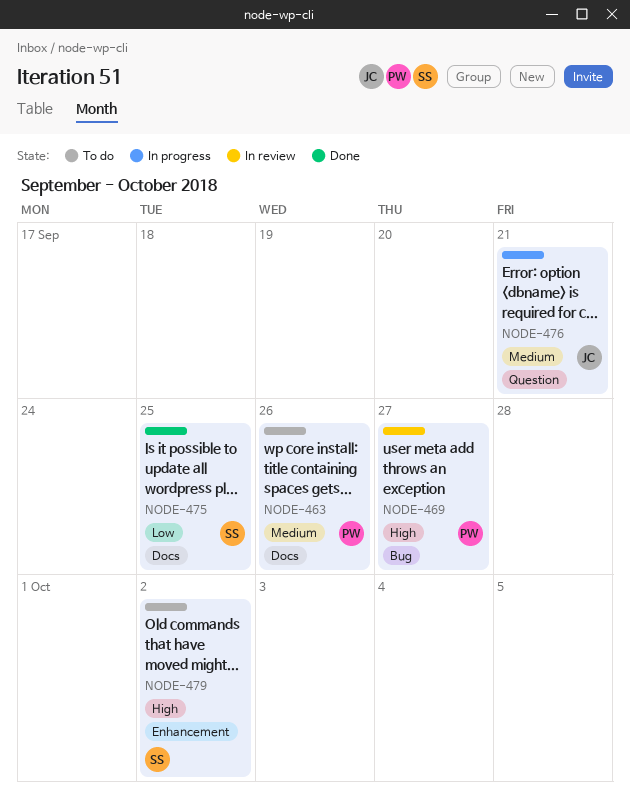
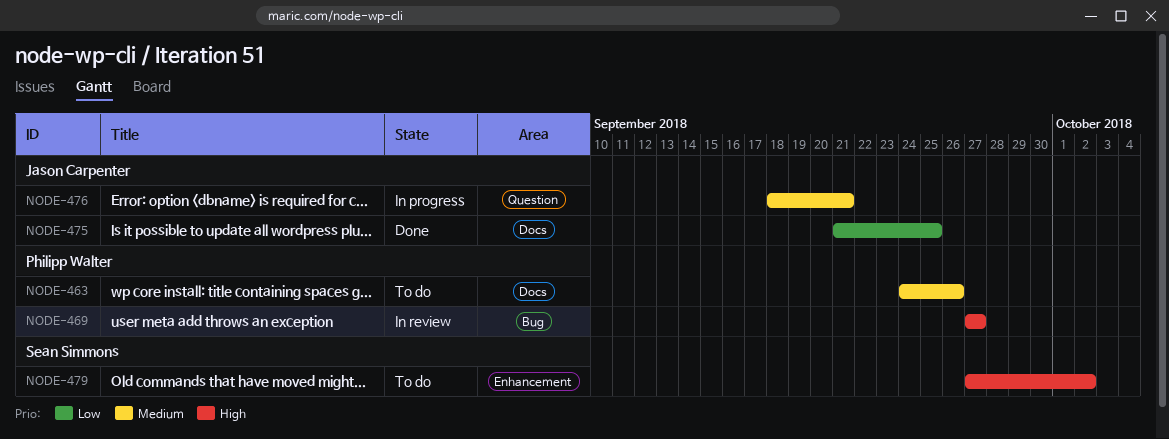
NODE-475, owner: Sean Simmons -> Jason Carpenter

